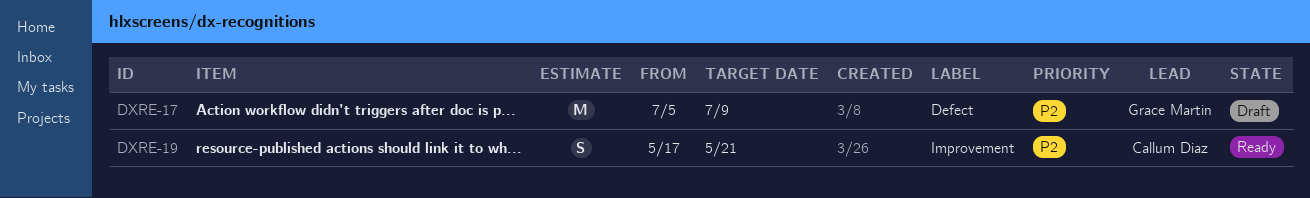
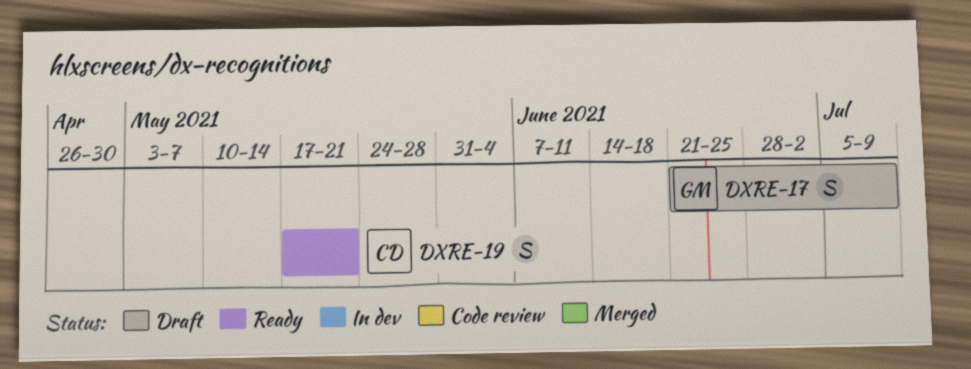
DXRE-17, estimate: M -> S
DXRE-17, start: Jul 5 -> Jun 21

